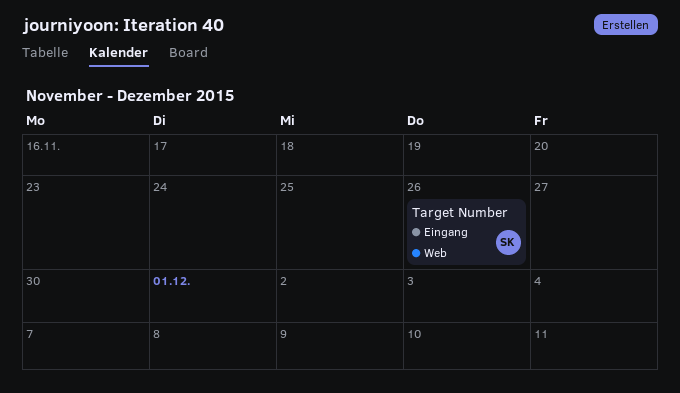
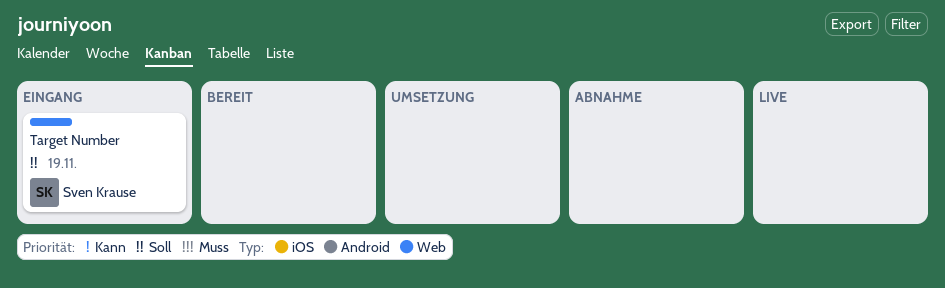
Target Number, due: Nov 26 -> Nov 19

